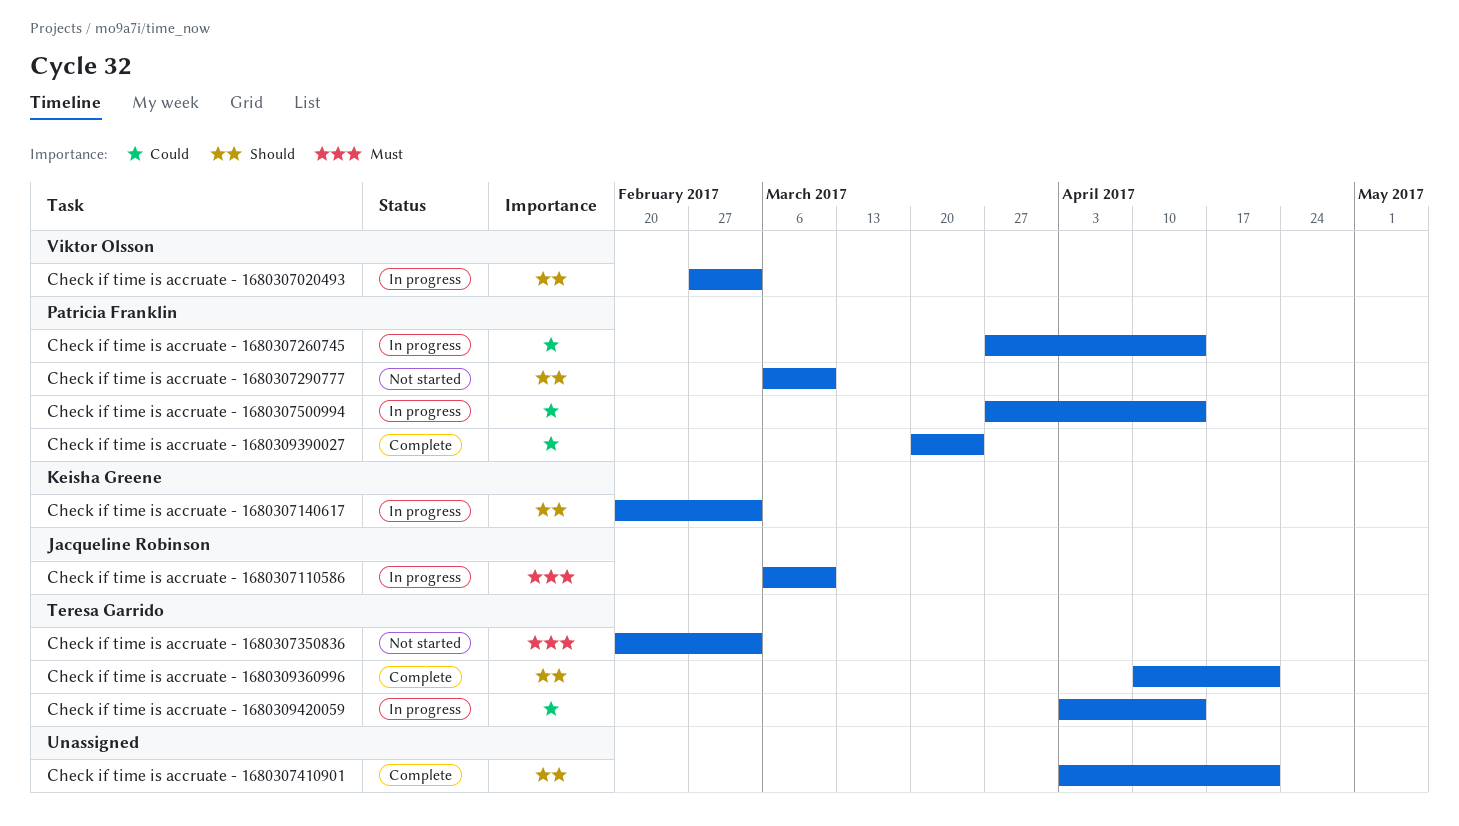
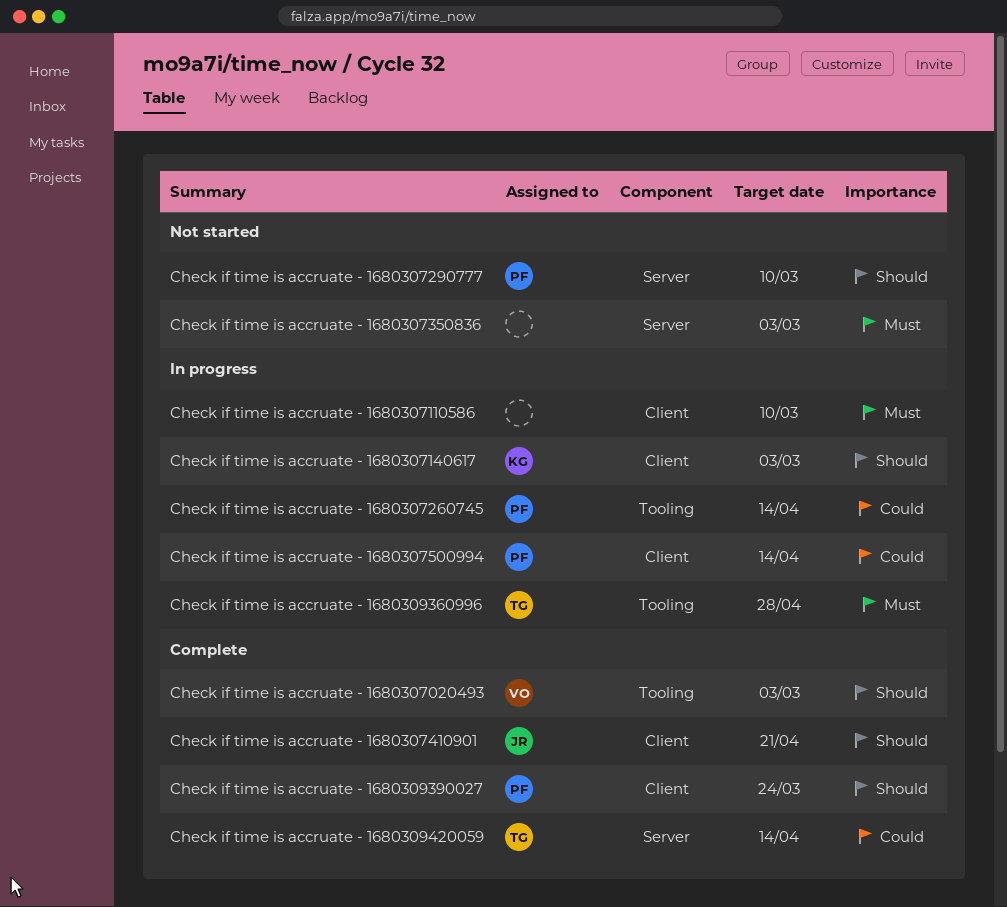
Check if time is accruate - 1680307020493, status: In progress -> Complete
Check if time is accruate - 1680307110586, owner: Jacqueline Robinson -> none
Check if time is accruate - 1680307350836, owner: Teresa Garrido -> none
Check if time is accruate - 1680307410901, owner: none -> Jacqueline Robinson
Check if time is accruate - 1680309360996, status: Complete -> In progress
Check if time is accruate - 1680309360996, priority: Should -> Must
Check if time is accruate - 1680309360996, due: Apr 21 -> Apr 28
Check if time is accruate - 1680309390027, priority: Could -> Should
Check if time is accruate - 1680309420059, status: In progress -> Complete

